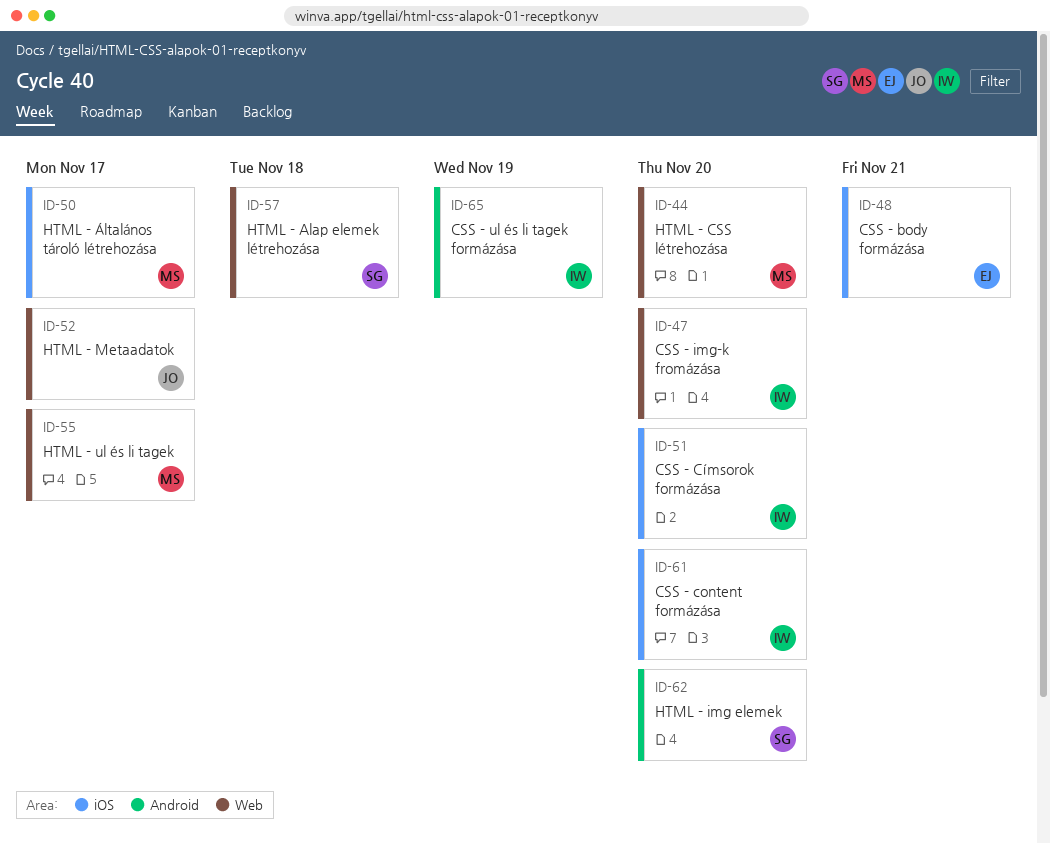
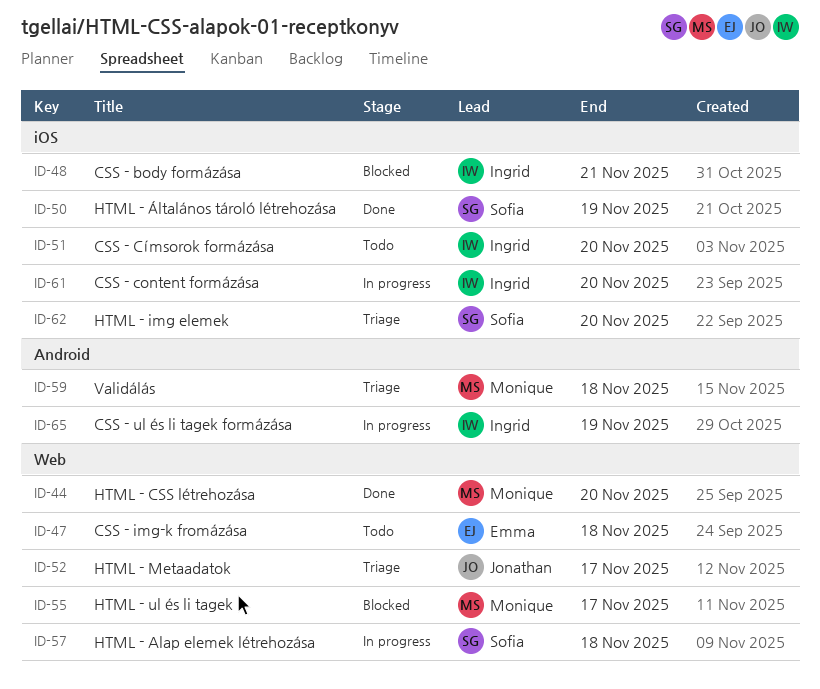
ID-47, owner: Ingrid -> Emma
ID-47, due: Nov 20 -> Nov 18
ID-48, owner: Emma -> Ingrid
ID-50, owner: Monique -> Sofia
ID-50, due: Nov 17 -> Nov 19
ID-59: none -> present
ID-62, label: Android -> iOS

